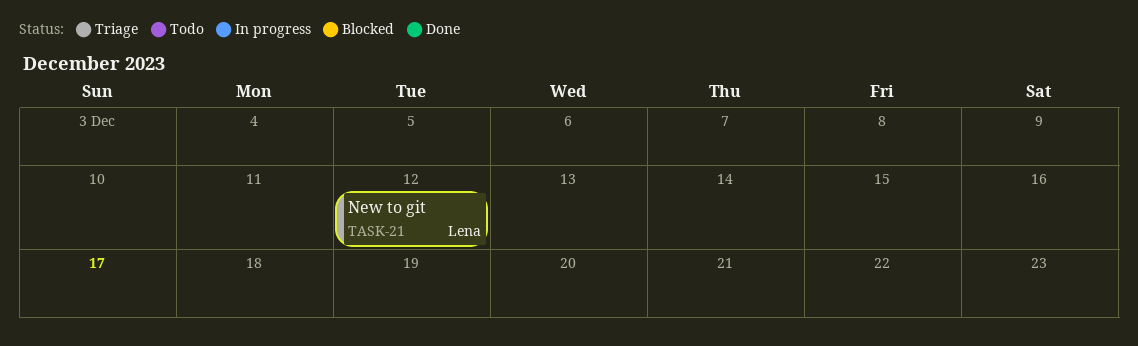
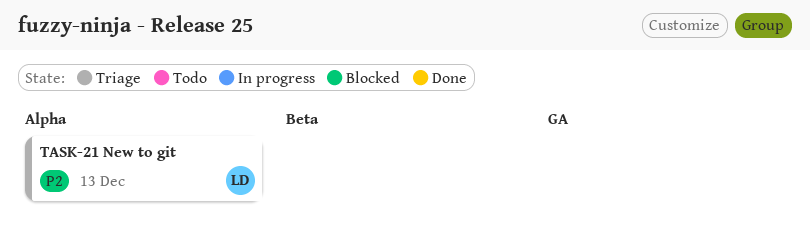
TASK-21, due: Dec 12 -> Dec 13

